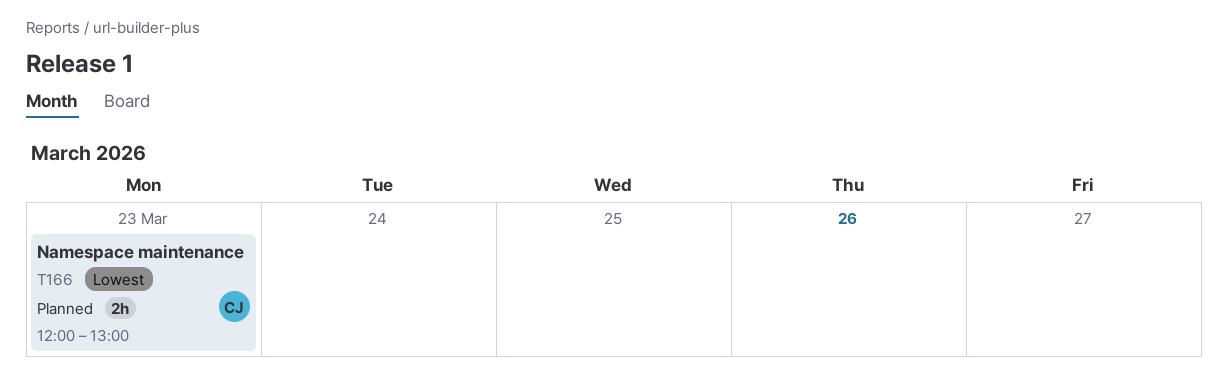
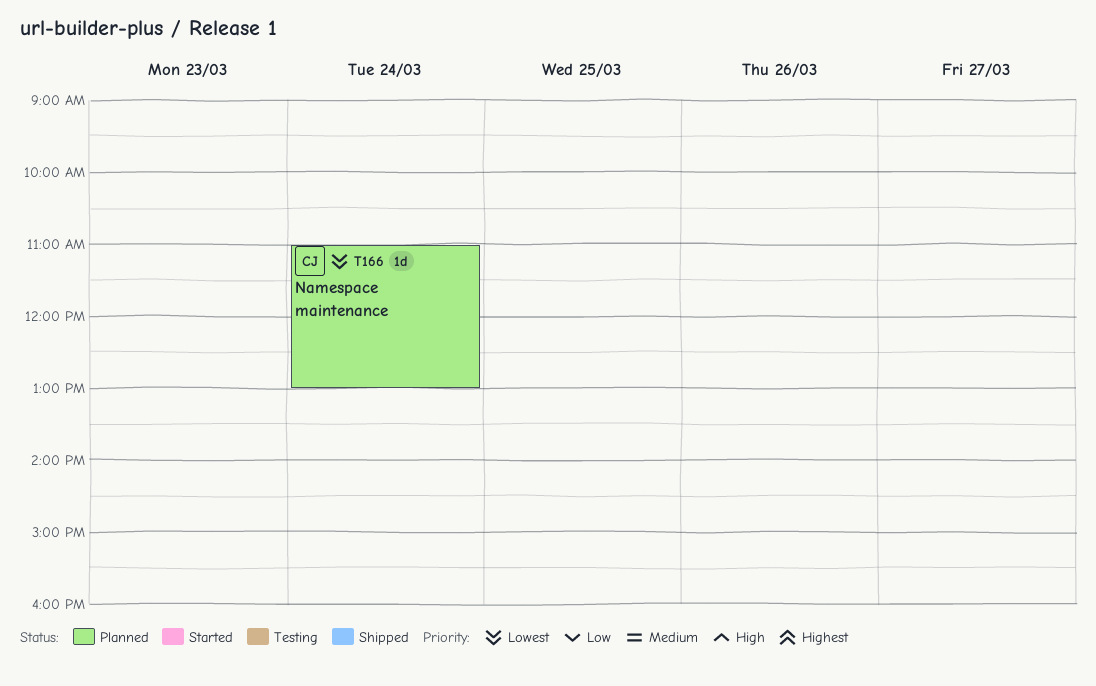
T166, estimate: 2h -> 1d
T166, day: Mar 23 -> Mar 24
T166, begins: 12:00 -> 11:00

